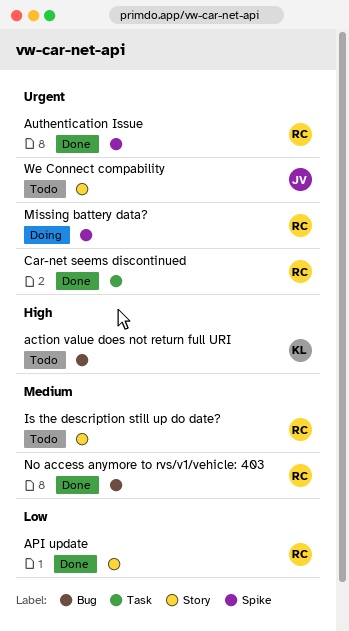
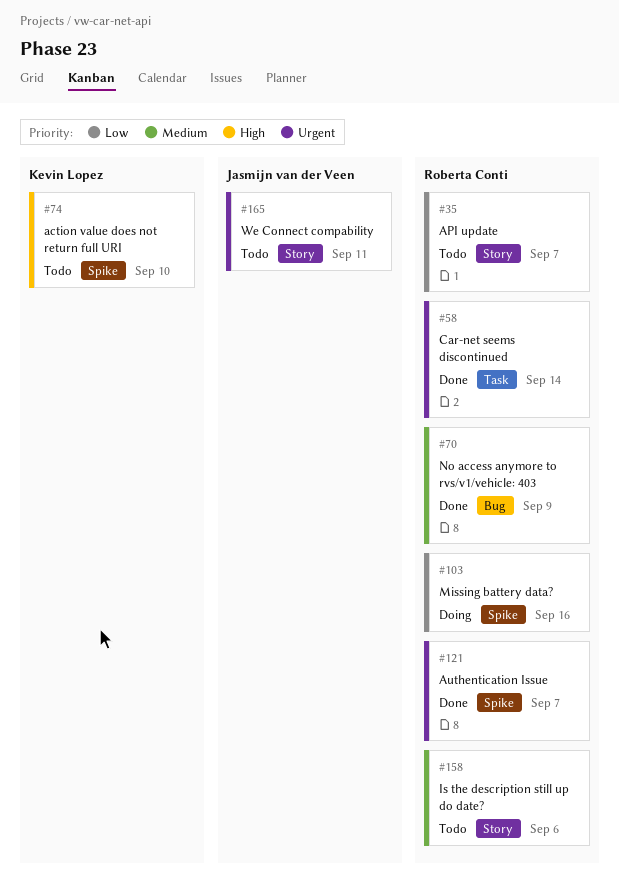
action value does not return full URI, label: Bug -> Spike
API update, status: Done -> Todo
Missing battery data?, priority: Urgent -> Low

